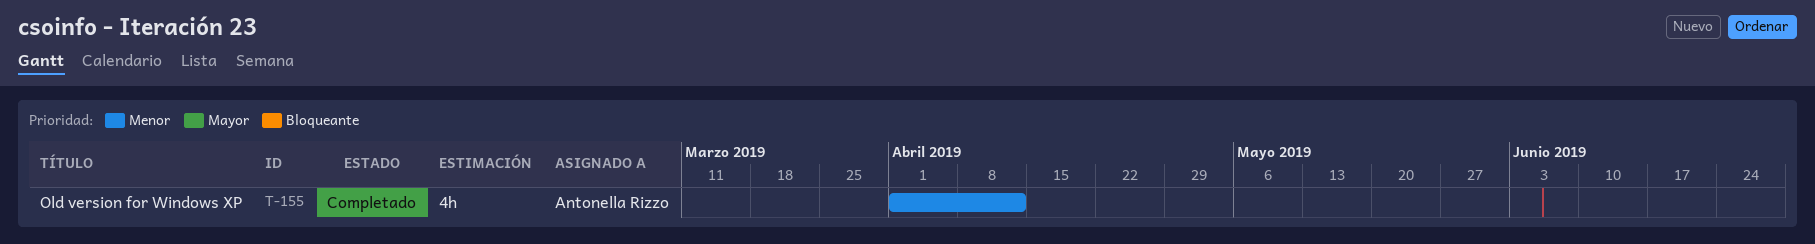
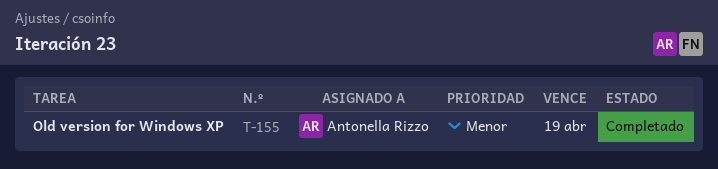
T-155, due: Apr 12 -> Apr 19

